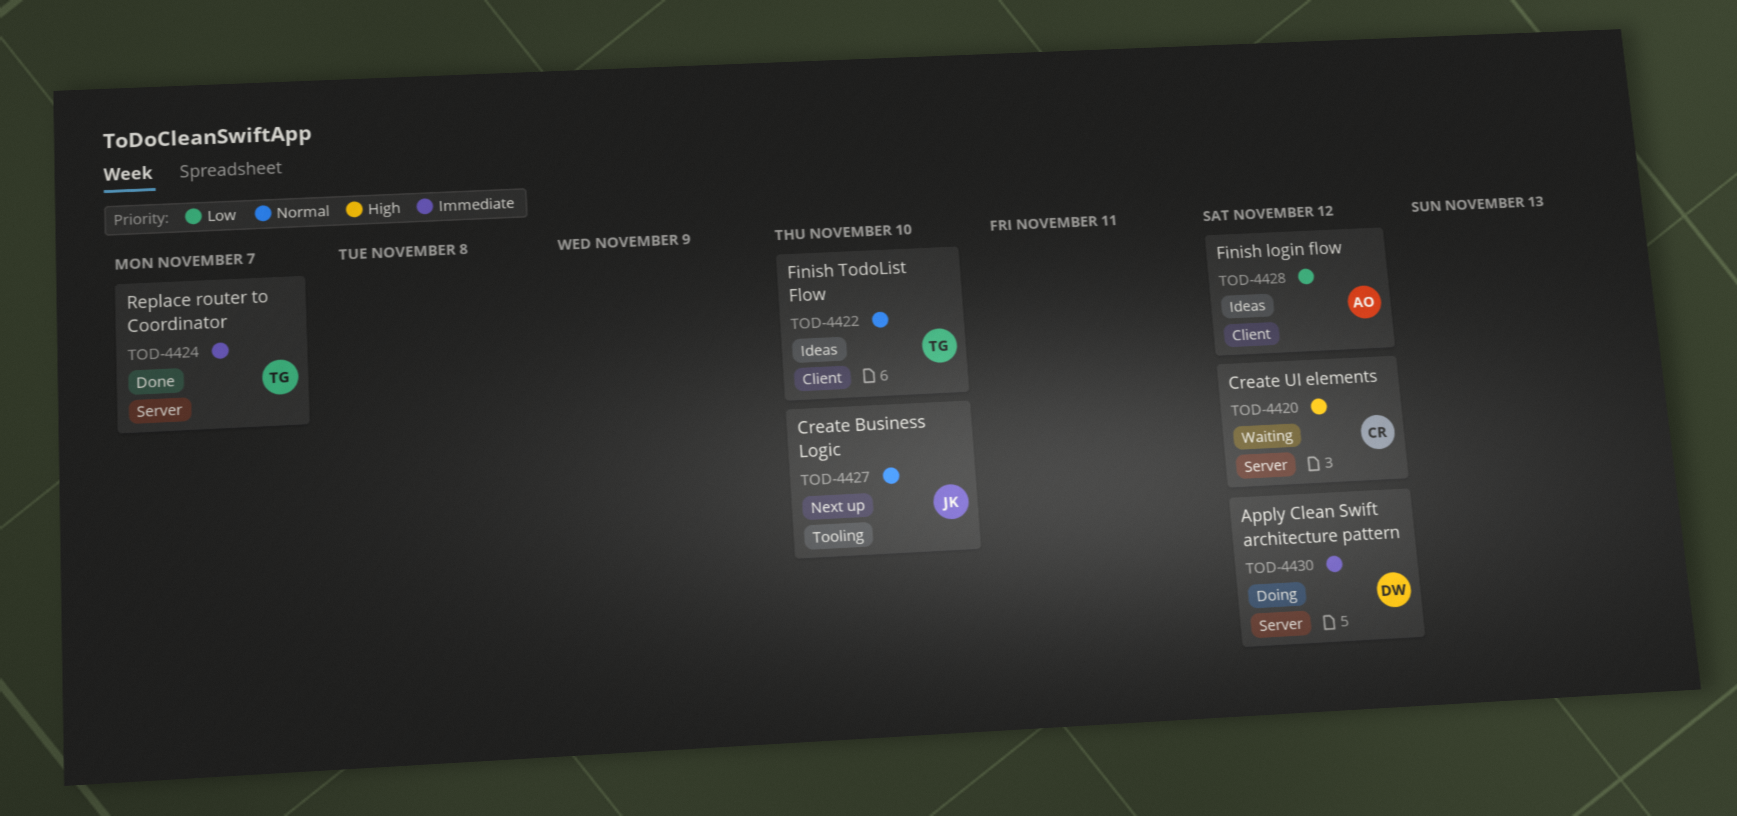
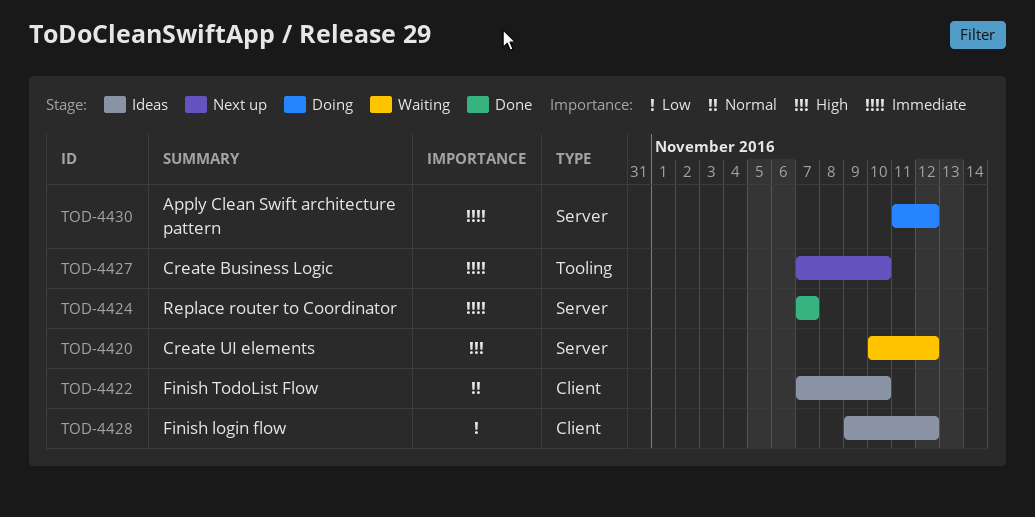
TOD-4427, priority: Normal -> Immediate

